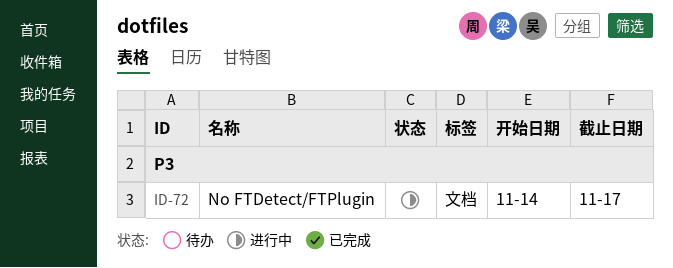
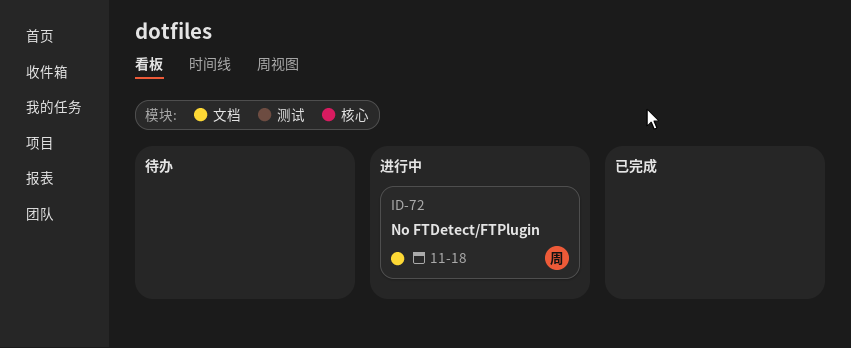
ID-72, due: Nov 17 -> Nov 18

